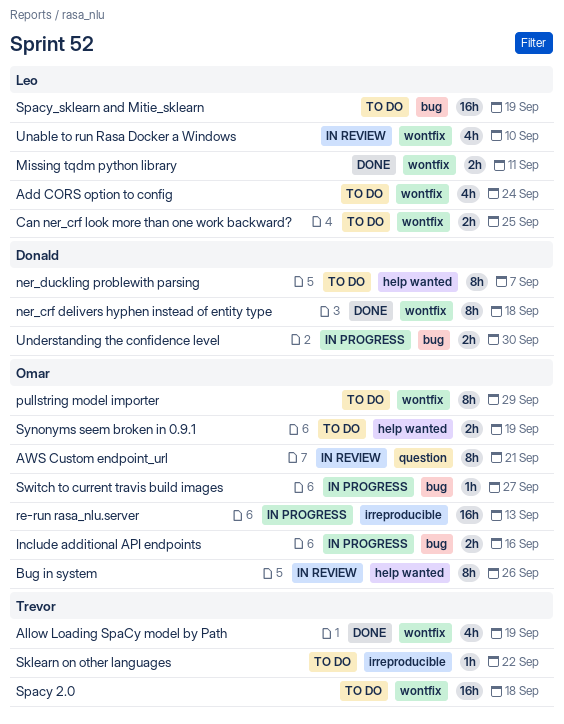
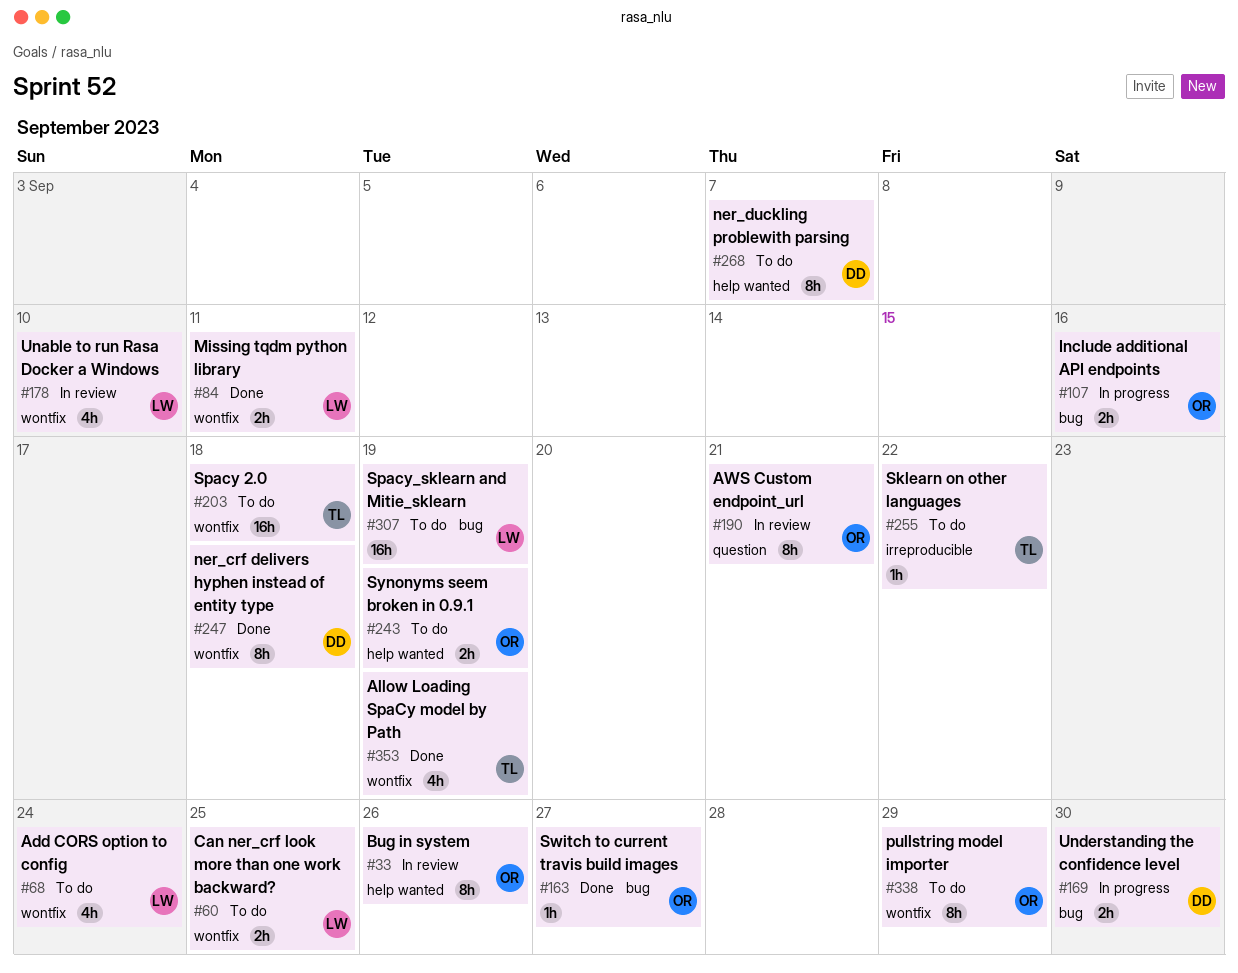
re-run rasa_nlu.server: present -> none
Switch to current travis build images, status: In progress -> Done

